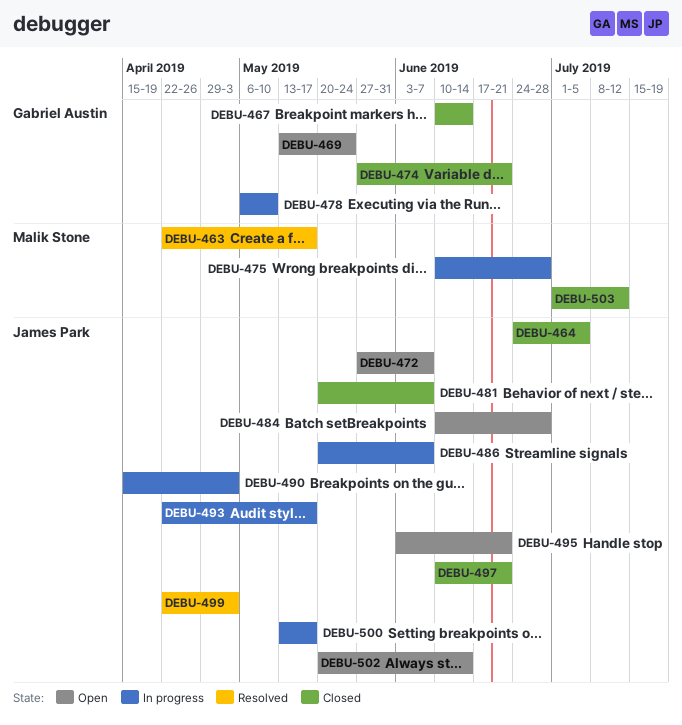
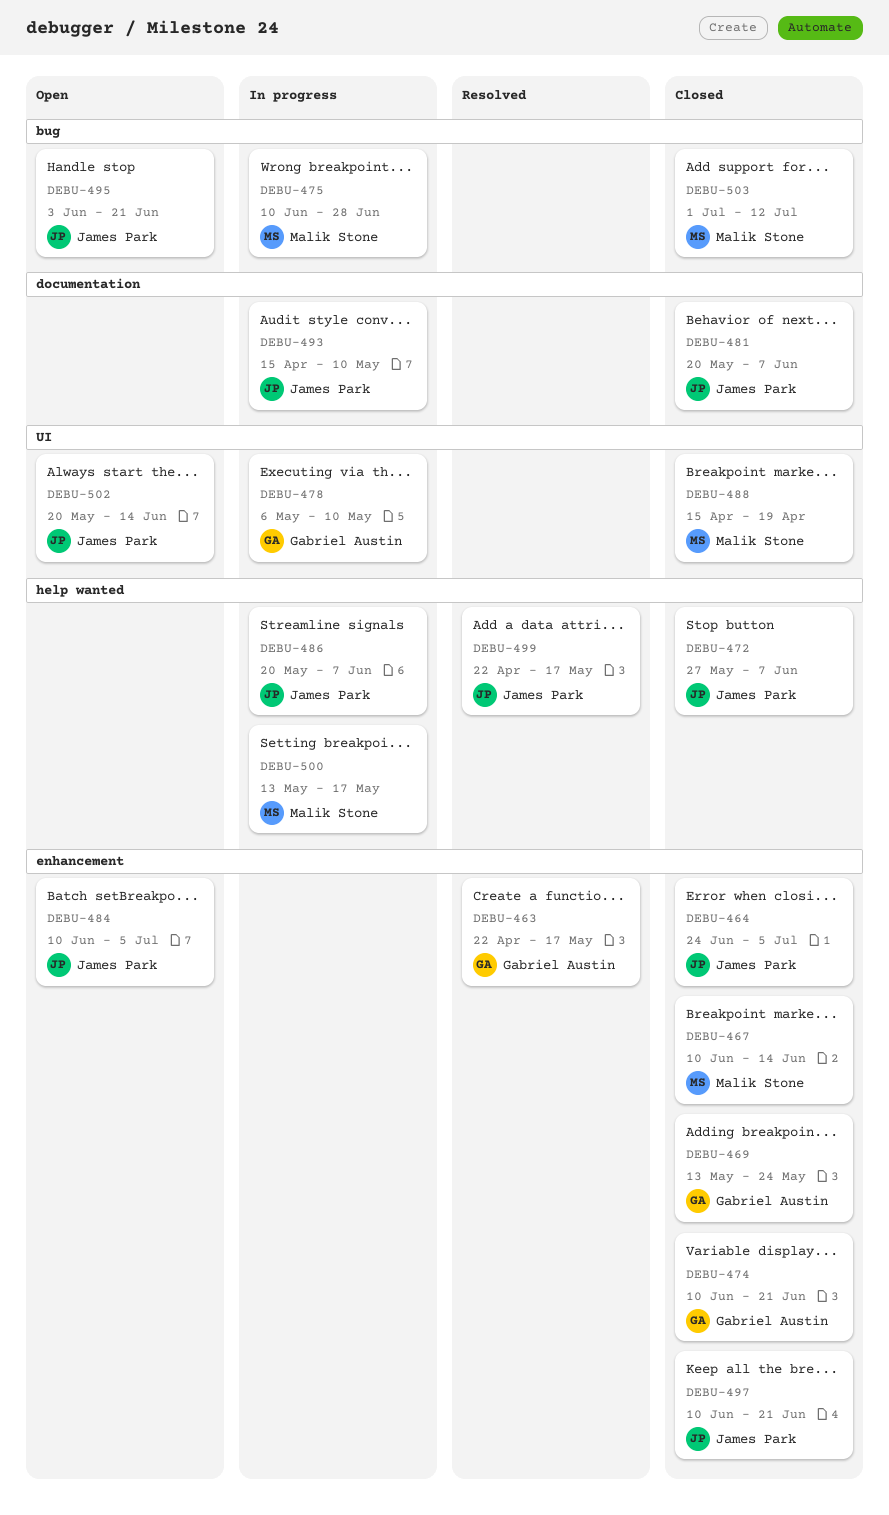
DEBU-463, owner: Malik Stone -> Gabriel Austin
DEBU-467, owner: Gabriel Austin -> Malik Stone
DEBU-469, status: Open -> Closed
DEBU-472, status: Open -> Closed
DEBU-474, start: May 27 -> Jun 10
DEBU-484, due: Jun 28 -> Jul 5
DEBU-488: none -> present
DEBU-490: present -> none
DEBU-493, start: Apr 22 -> Apr 15
DEBU-493, due: May 17 -> May 10
DEBU-499, due: May 3 -> May 17
DEBU-500, owner: James Park -> Malik Stone

